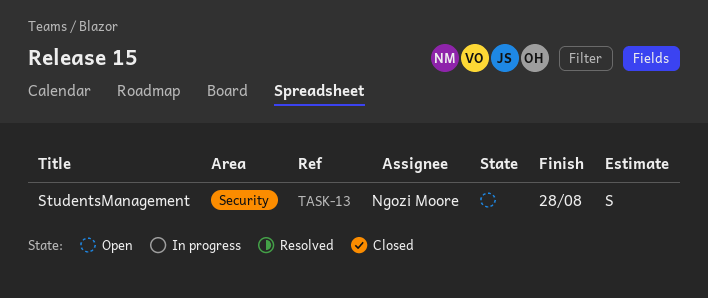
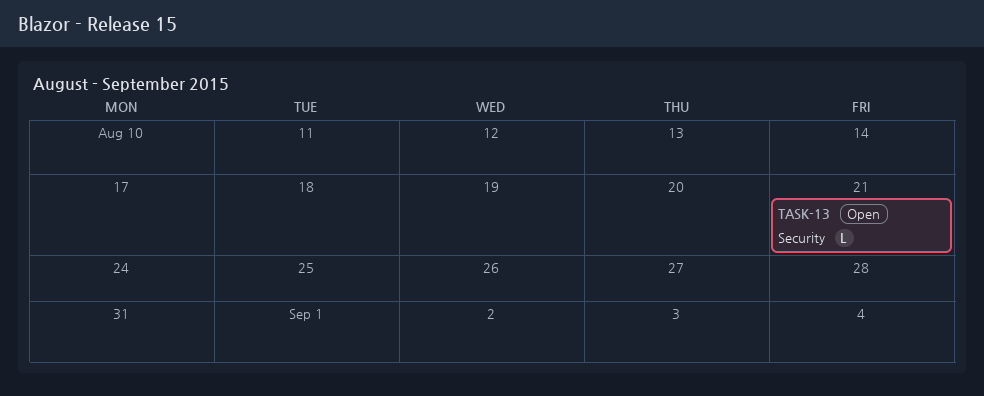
TASK-13, estimate: S -> L
TASK-13, due: Aug 28 -> Aug 21

